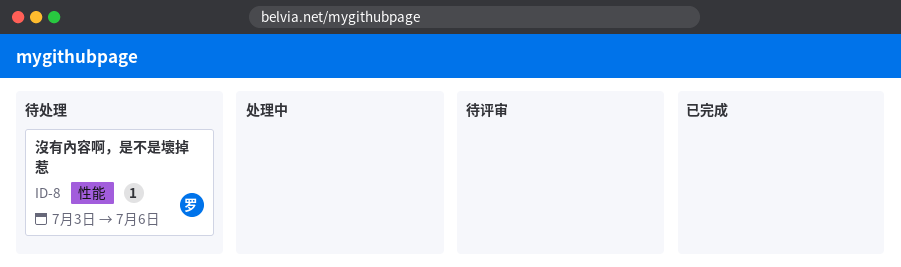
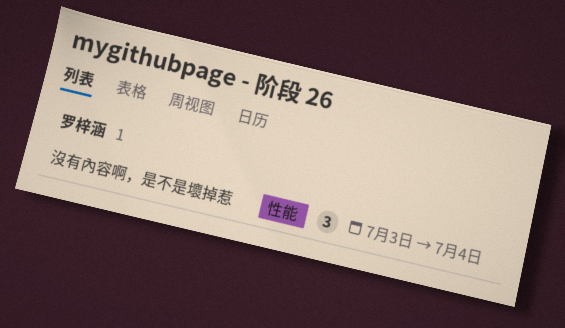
沒有內容啊，是不是壞掉惹, estimate: 1 -> 3
沒有內容啊，是不是壞掉惹, due: Jul 6 -> Jul 4

